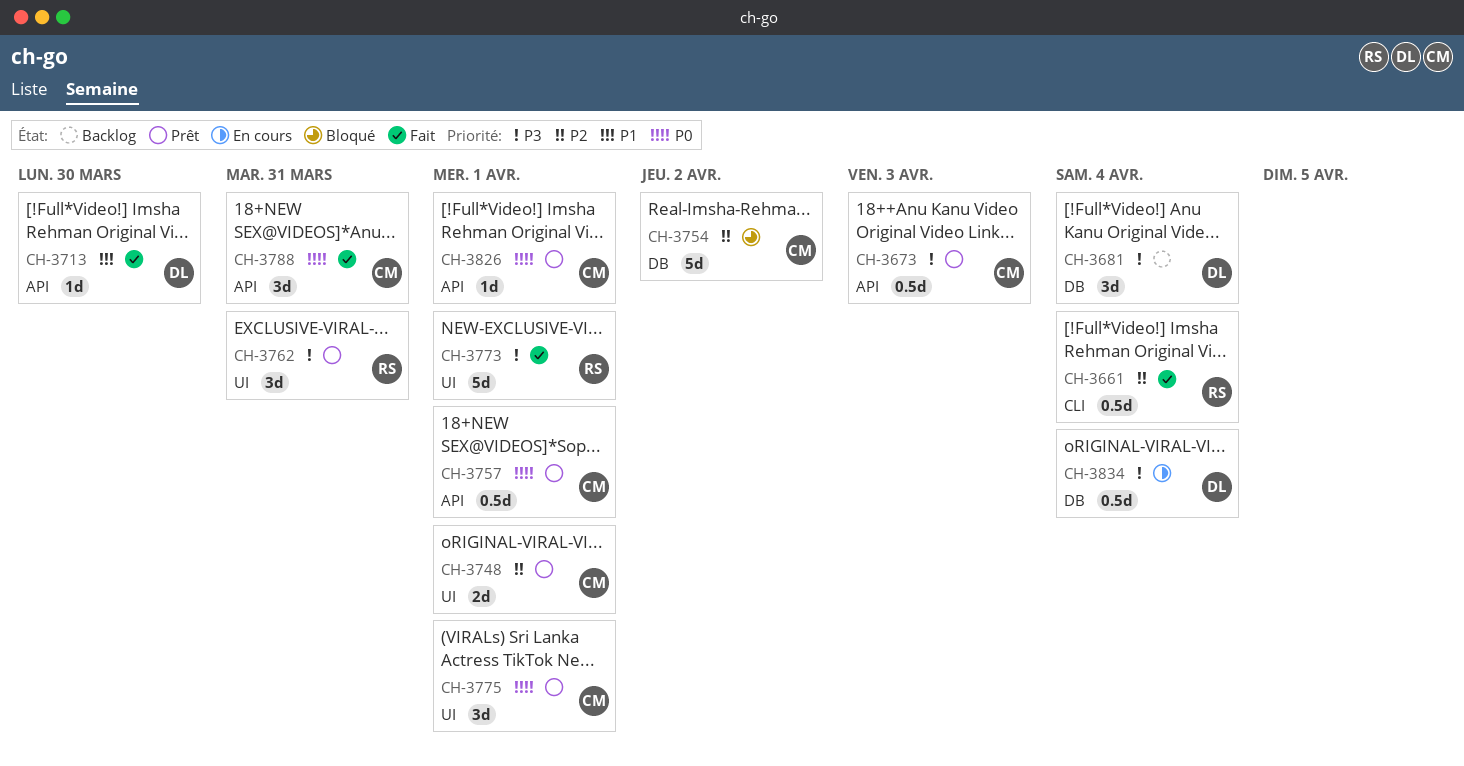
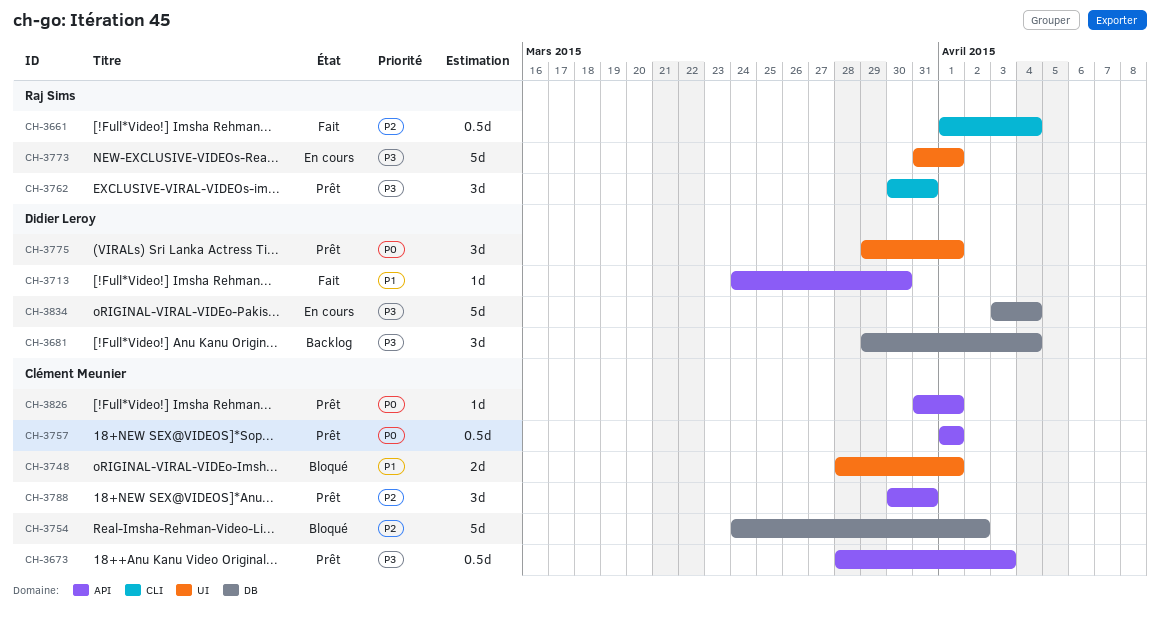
CH-3748, status: Prêt -> Bloqué
CH-3748, priority: P2 -> P1
CH-3762, label: UI -> CLI
CH-3773, status: Fait -> En cours
CH-3775, owner: Clément Meunier -> Didier Leroy
CH-3788, status: Fait -> Prêt
CH-3788, priority: P0 -> P2
CH-3834, estimate: 0.5d -> 5d

